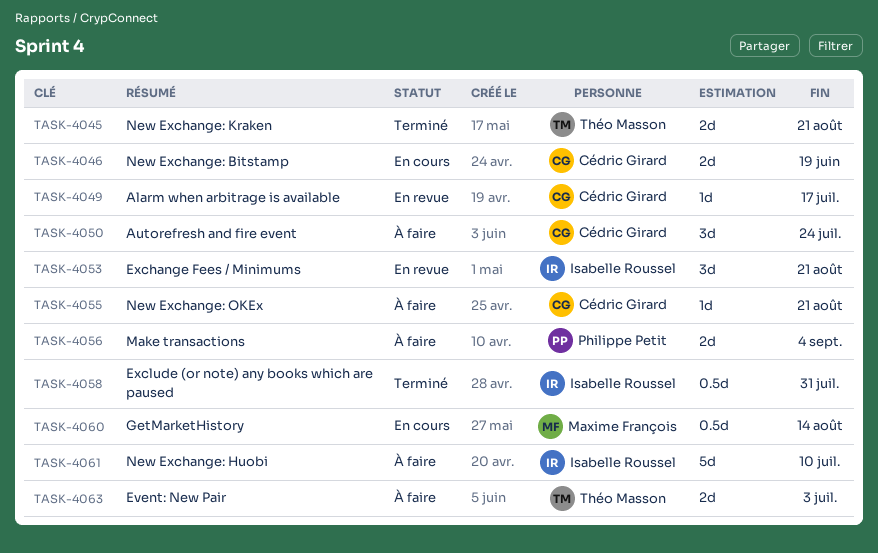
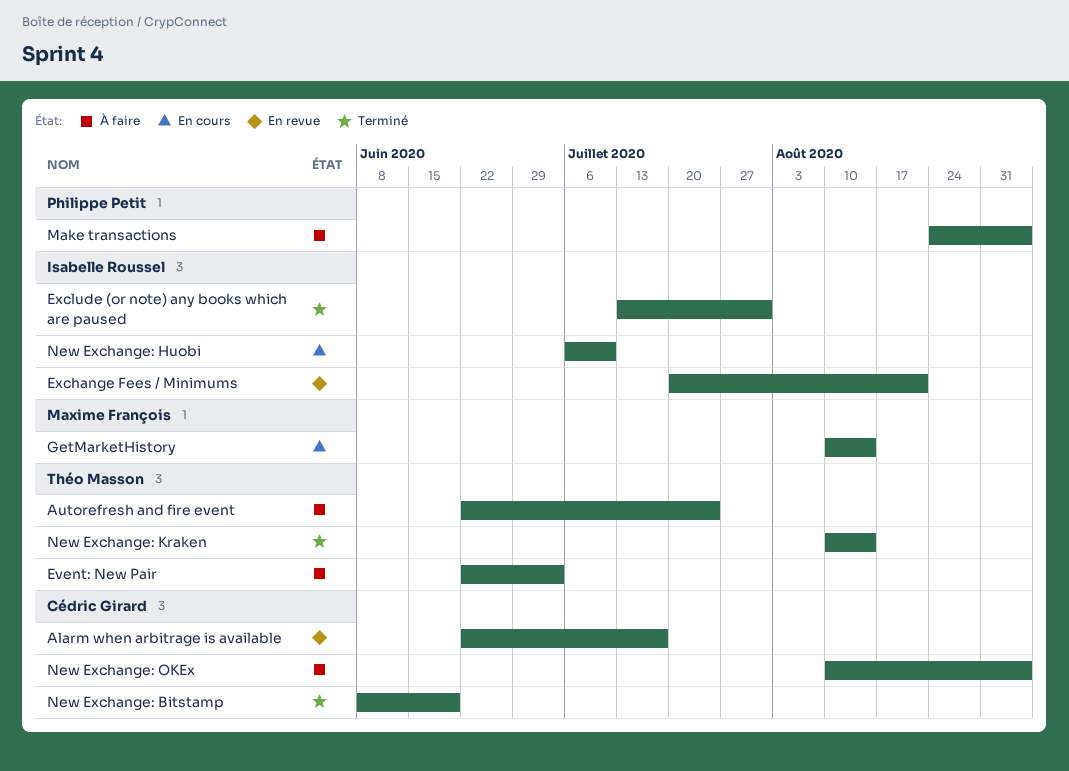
Autorefresh and fire event, owner: Cédric Girard -> Théo Masson
New Exchange: Bitstamp, status: En cours -> Terminé
New Exchange: Huobi, status: À faire -> En cours
New Exchange: Kraken, due: Aug 21 -> Aug 14
New Exchange: OKEx, due: Aug 21 -> Sep 4

